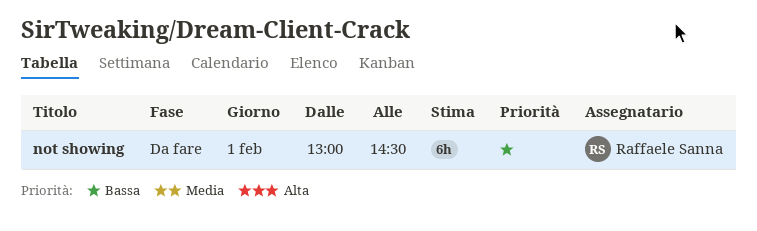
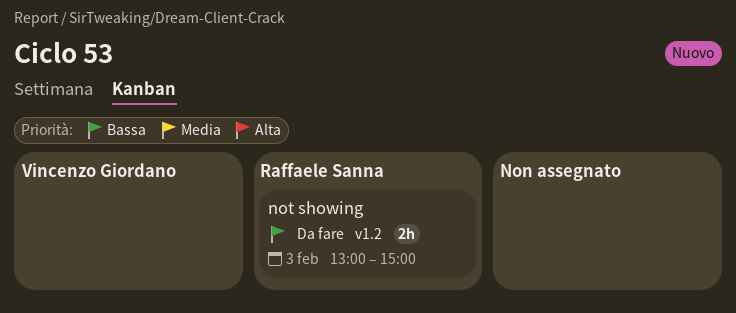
not showing, estimate: 6h -> 2h
not showing, day: Feb 1 -> Feb 3
not showing, ends: 14:30 -> 15:00

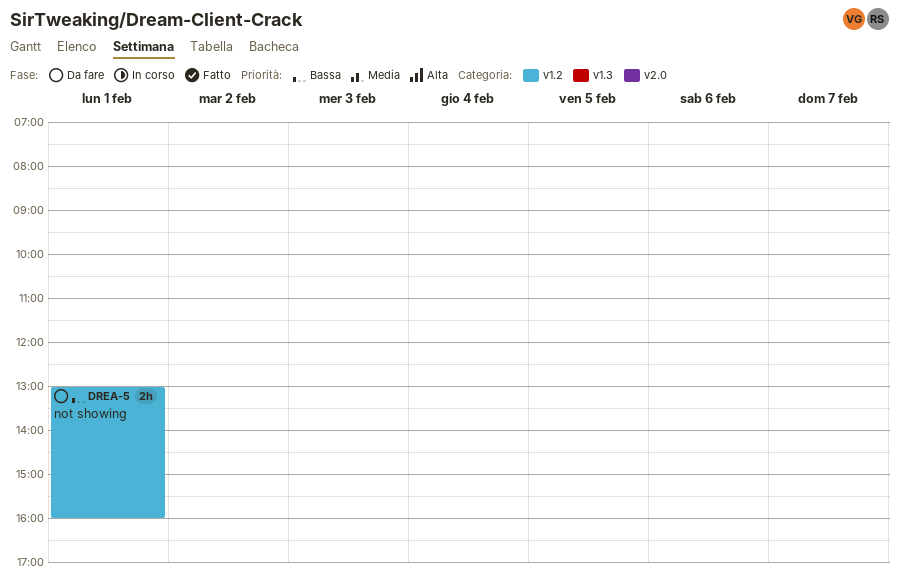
not showing, day: Feb 3 -> Feb 1
not showing, ends: 15:00 -> 16:00

